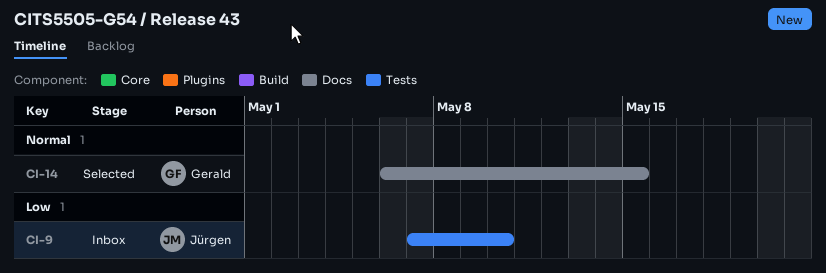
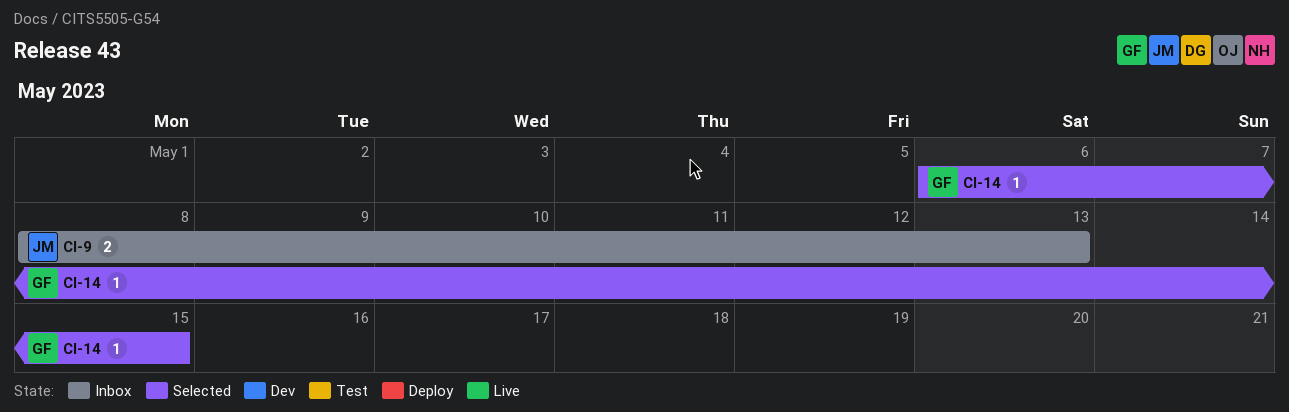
CI-9, start: May 7 -> May 8
CI-9, due: May 10 -> May 13

